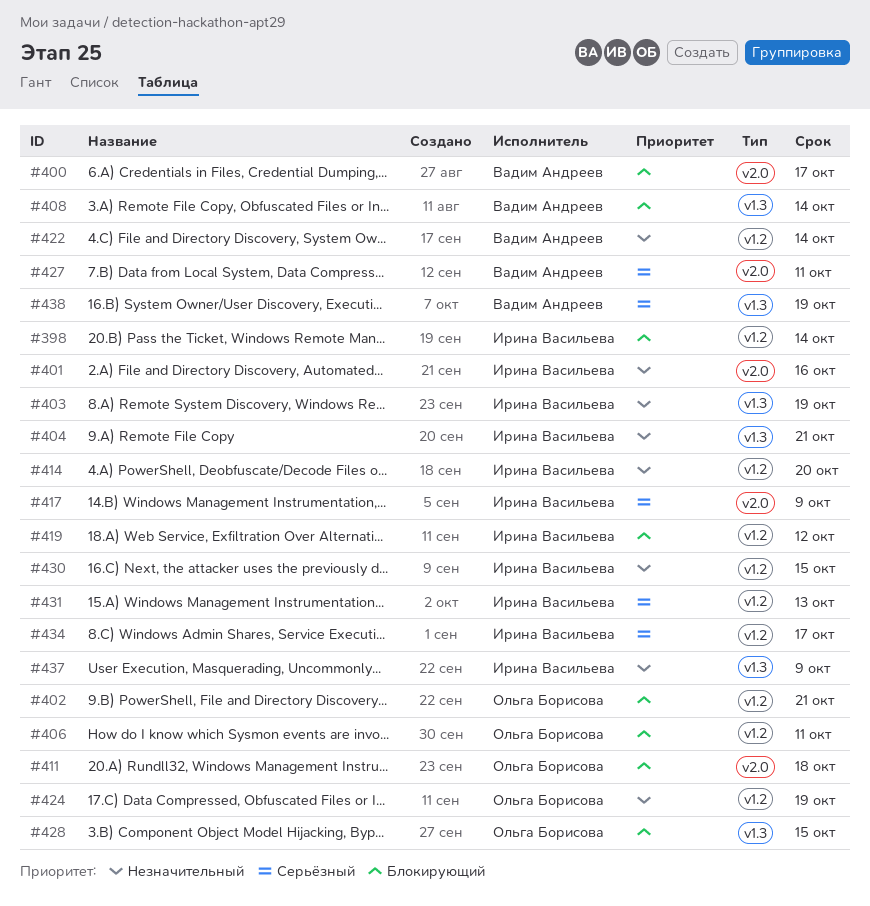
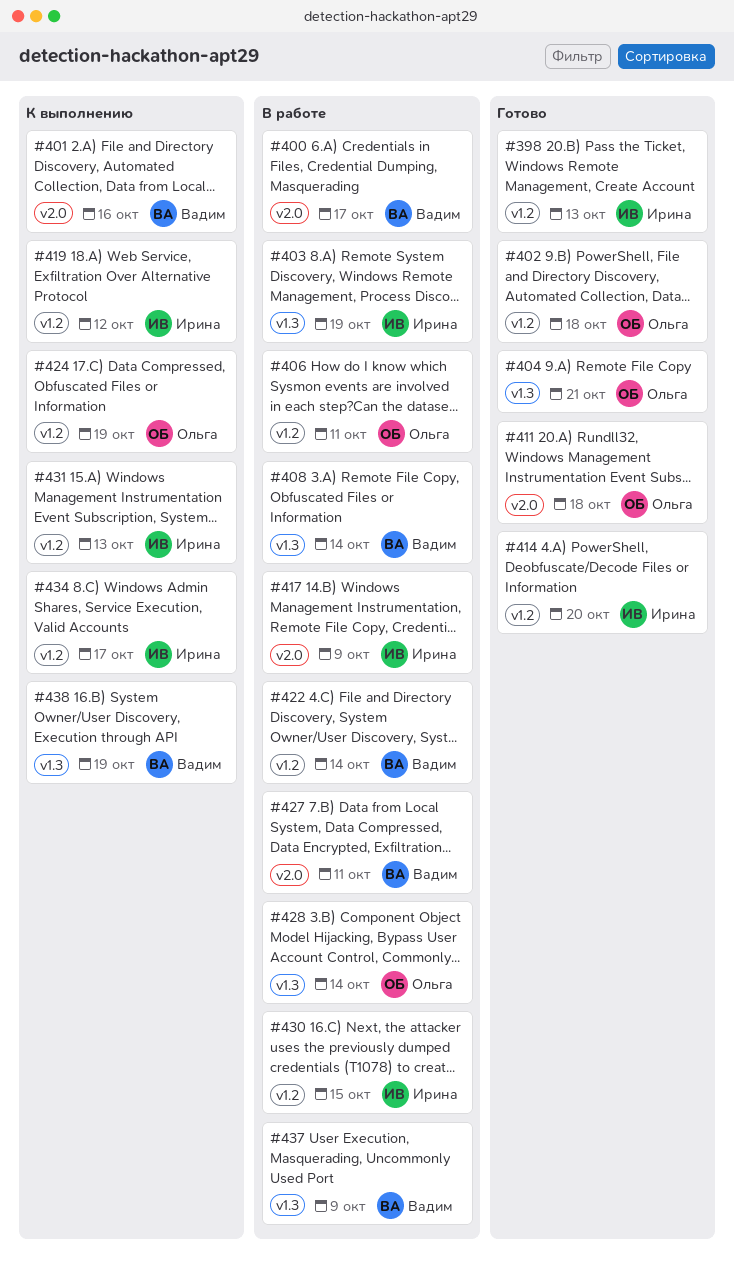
#398, due: Oct 14 -> Oct 13
#401, owner: Ирина Васильева -> Вадим Андреев
#402, due: Oct 21 -> Oct 18
#404, owner: Ирина Васильева -> Ольга Борисова
#428, due: Oct 15 -> Oct 14
#437, owner: Ирина Васильева -> Вадим Андреев

